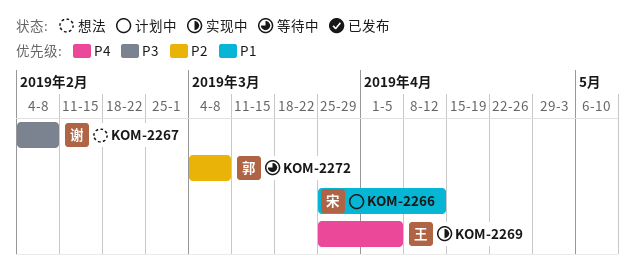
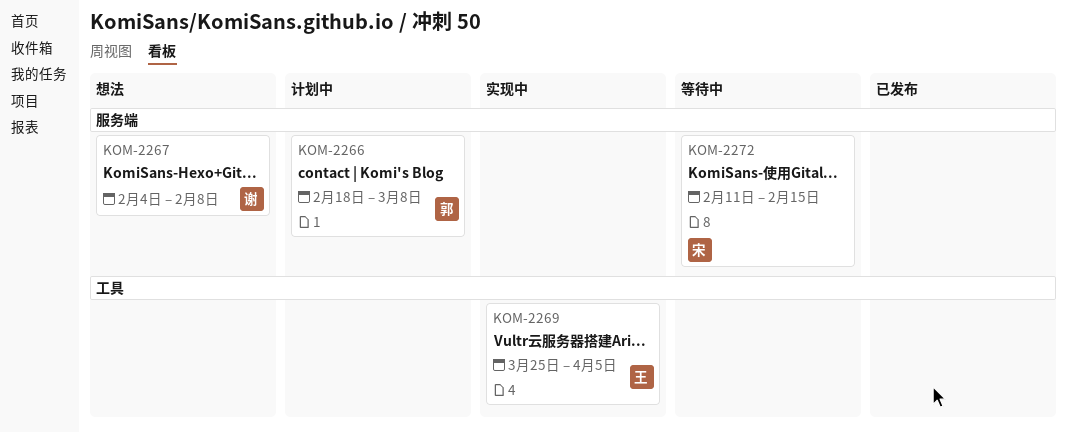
KOM-2266, owner: 宋 -> 郭
KOM-2266, start: Mar 25 -> Feb 18
KOM-2266, due: Apr 12 -> Mar 8
KOM-2272, owner: 郭 -> 宋
KOM-2272, start: Mar 4 -> Feb 11
KOM-2272, due: Mar 8 -> Feb 15

